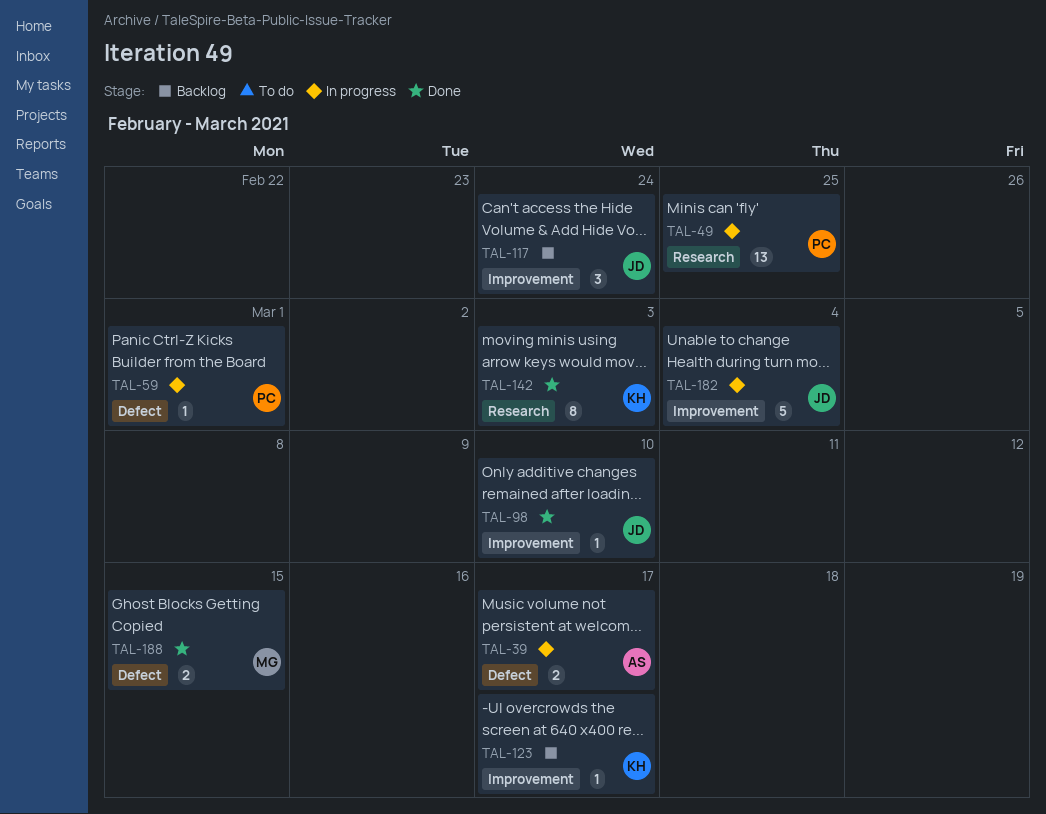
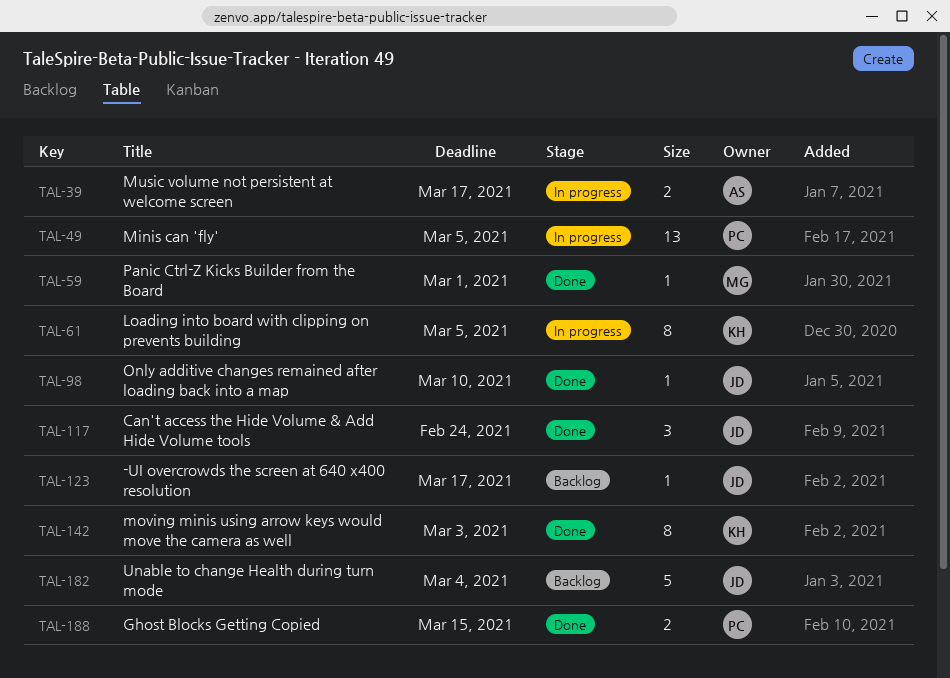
TAL-49, due: Feb 25 -> Mar 5
TAL-59, status: In progress -> Done
TAL-59, owner: PC -> MG
TAL-61: none -> present
TAL-117, status: Backlog -> Done
TAL-123, owner: KH -> JD
TAL-182, status: In progress -> Backlog
TAL-188, owner: MG -> PC

